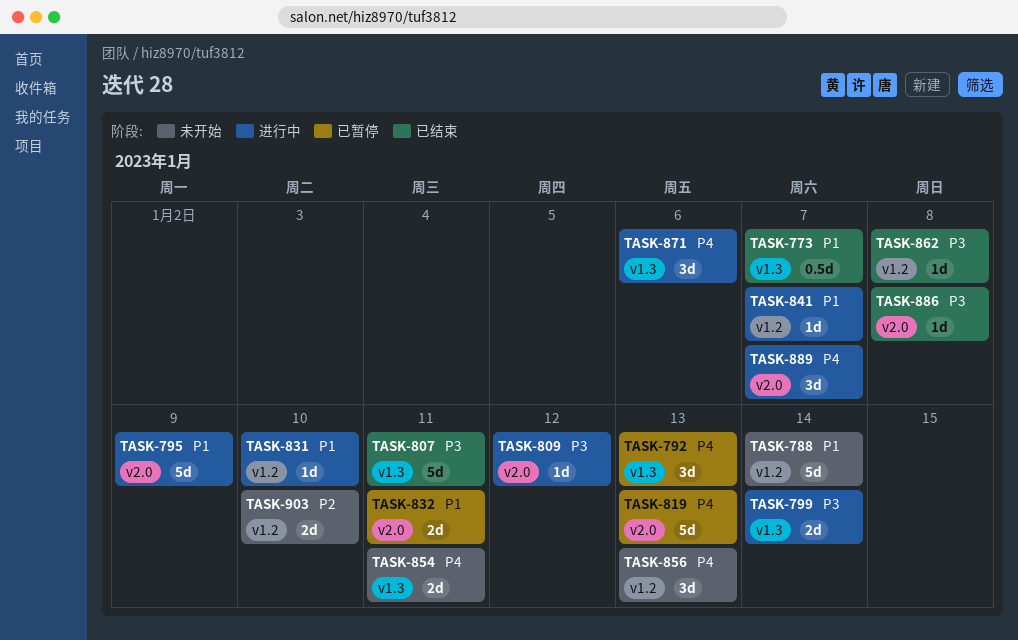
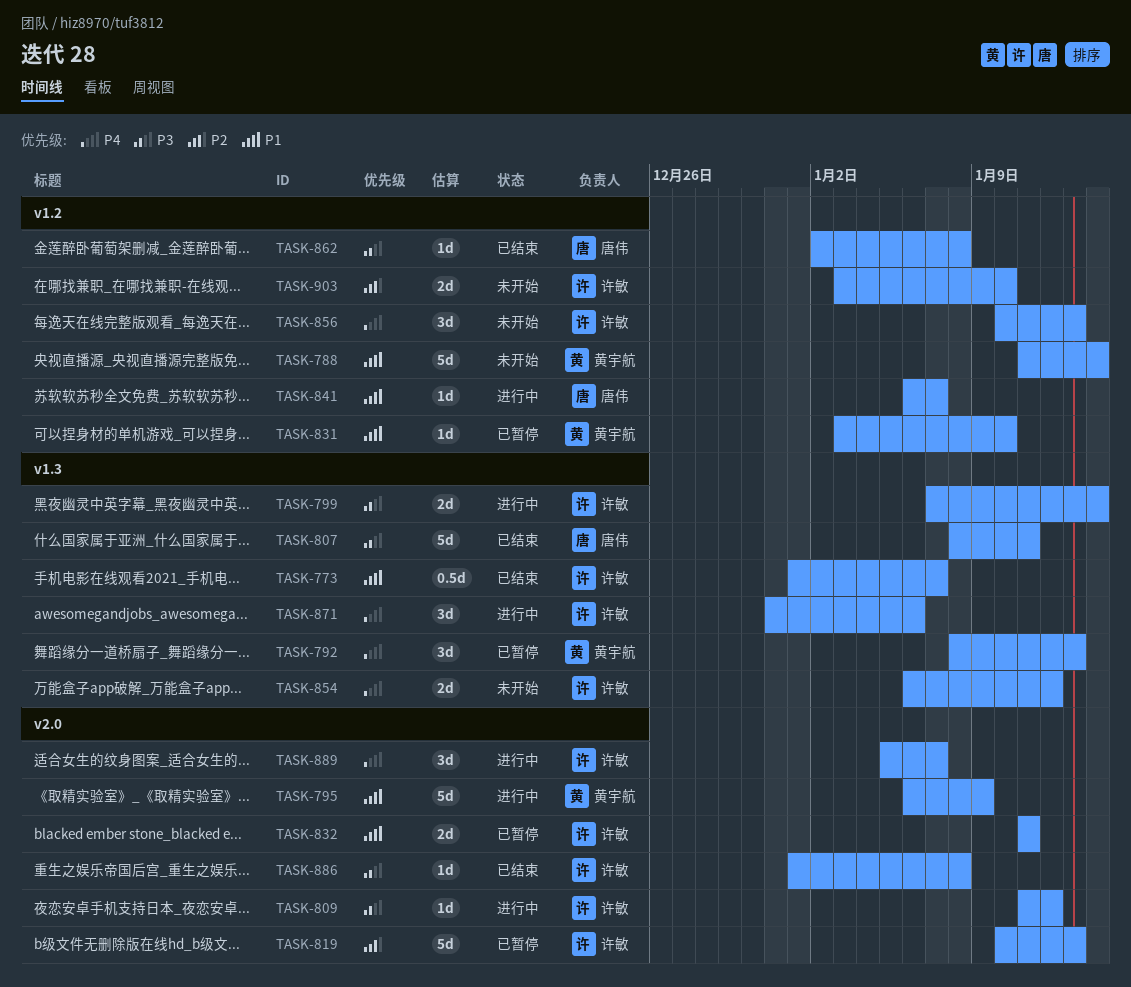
TASK-819, priority: P4 -> P2
TASK-831, status: 进行中 -> 已暂停
TASK-854, due: Jan 11 -> Jan 12

